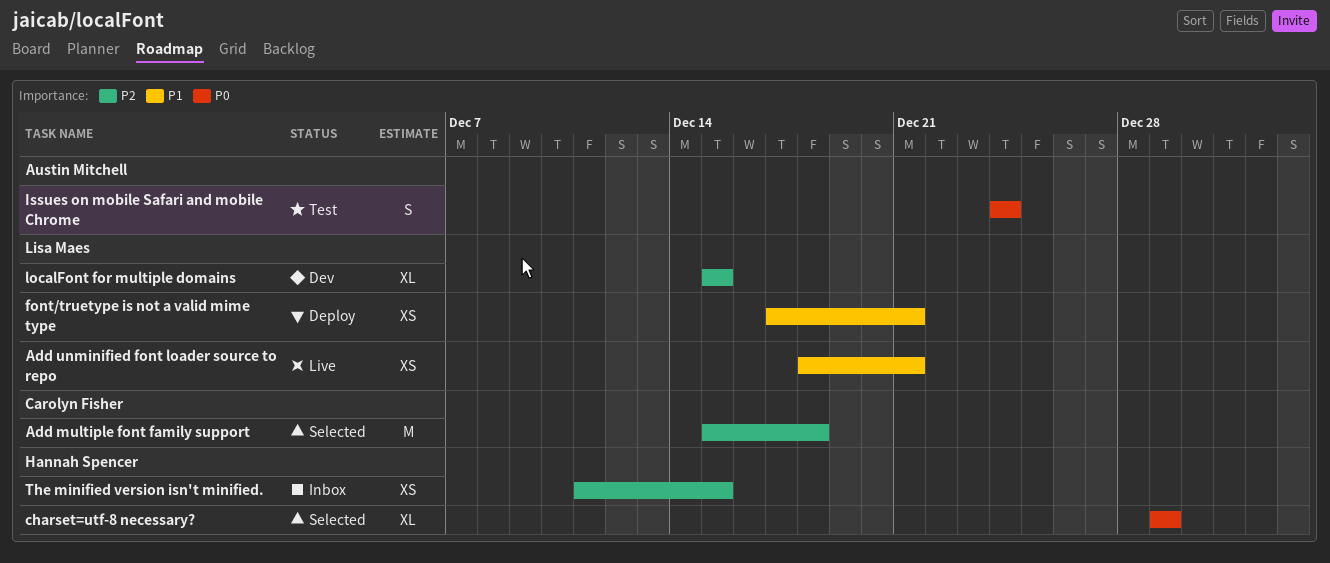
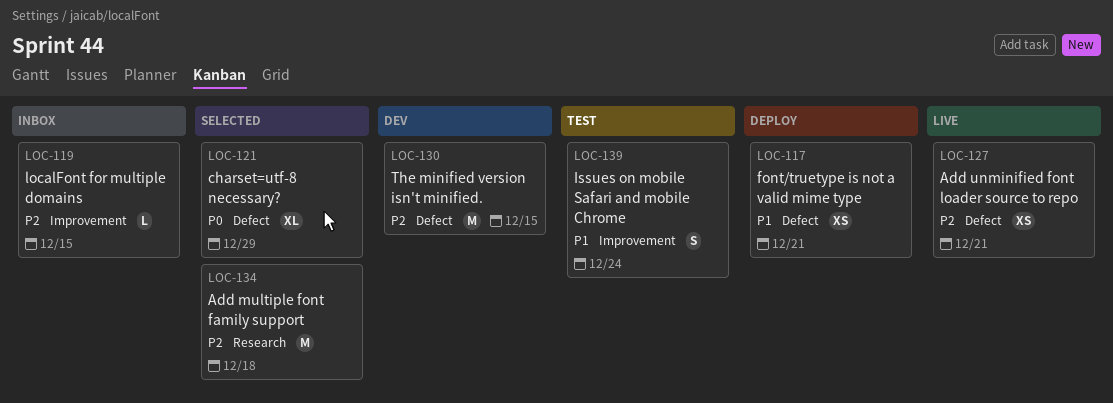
Add unminified font loader source to repo, priority: P1 -> P2
Issues on mobile Safari and mobile Chrome, priority: P0 -> P1
localFont for multiple domains, status: Dev -> Inbox
localFont for multiple domains, estimate: XL -> L
The minified version isn't minified., status: Inbox -> Dev
The minified version isn't minified., estimate: XS -> M

